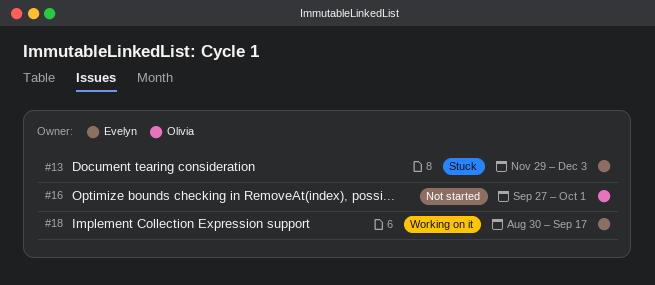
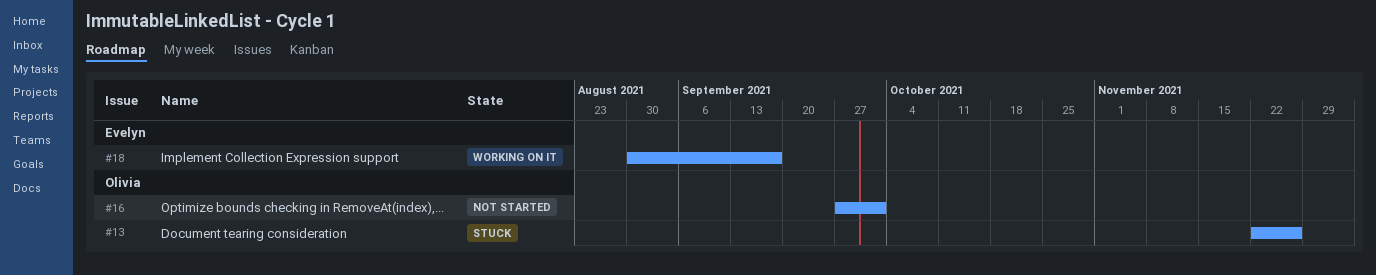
#13, owner: Evelyn -> Olivia
#13, start: Nov 29 -> Nov 22
#13, due: Dec 3 -> Nov 26

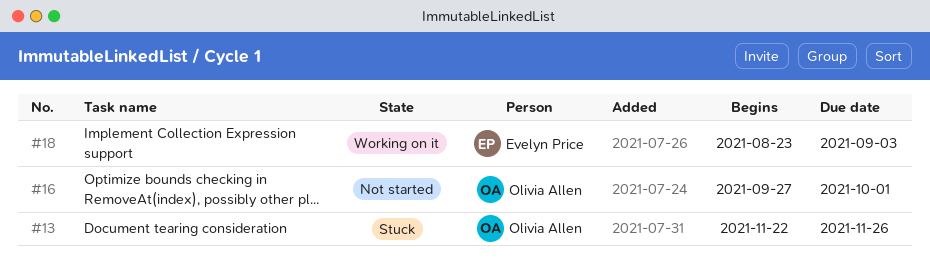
#18, start: Aug 30 -> Aug 23
#18, due: Sep 17 -> Sep 3

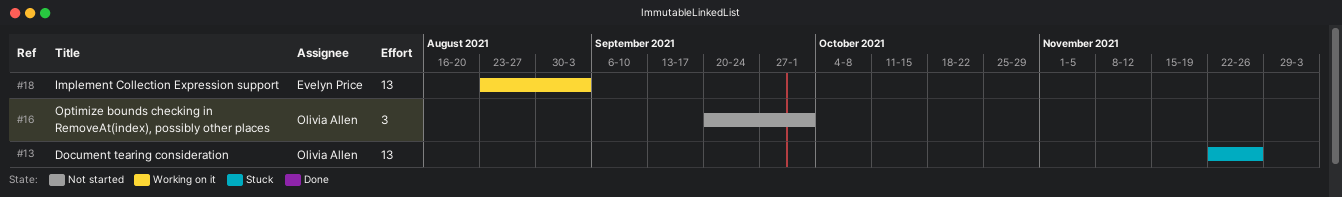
#16, start: Sep 27 -> Sep 20

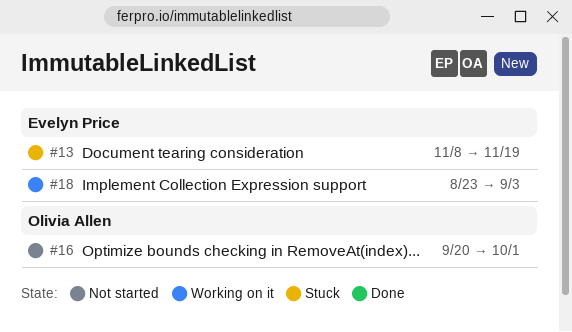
#13, owner: Olivia Allen -> Evelyn Price
#13, start: Nov 22 -> Nov 8
#13, due: Nov 26 -> Nov 19

